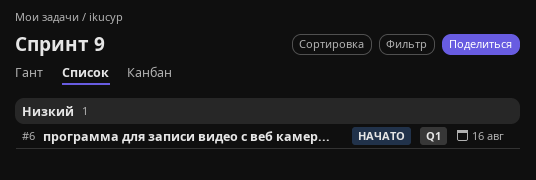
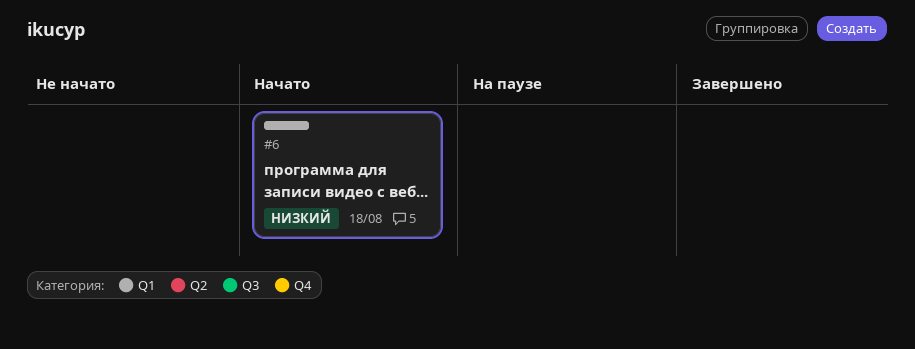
#6, due: Aug 16 -> Aug 18

